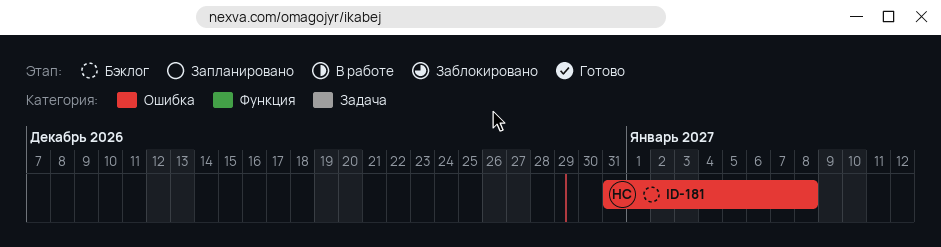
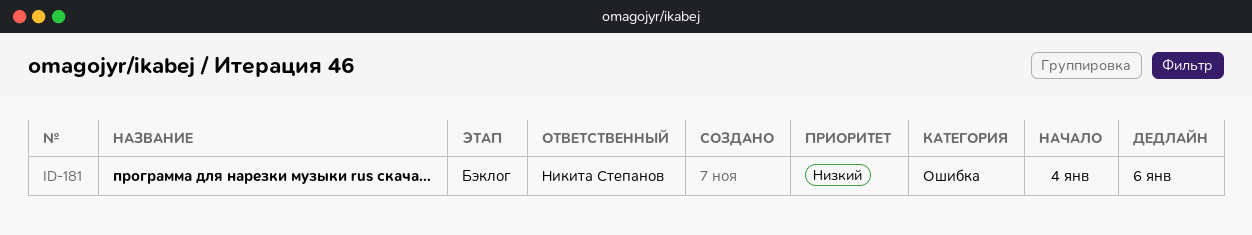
ID-181, start: Dec 31 -> Jan 4
ID-181, due: Jan 8 -> Jan 6

